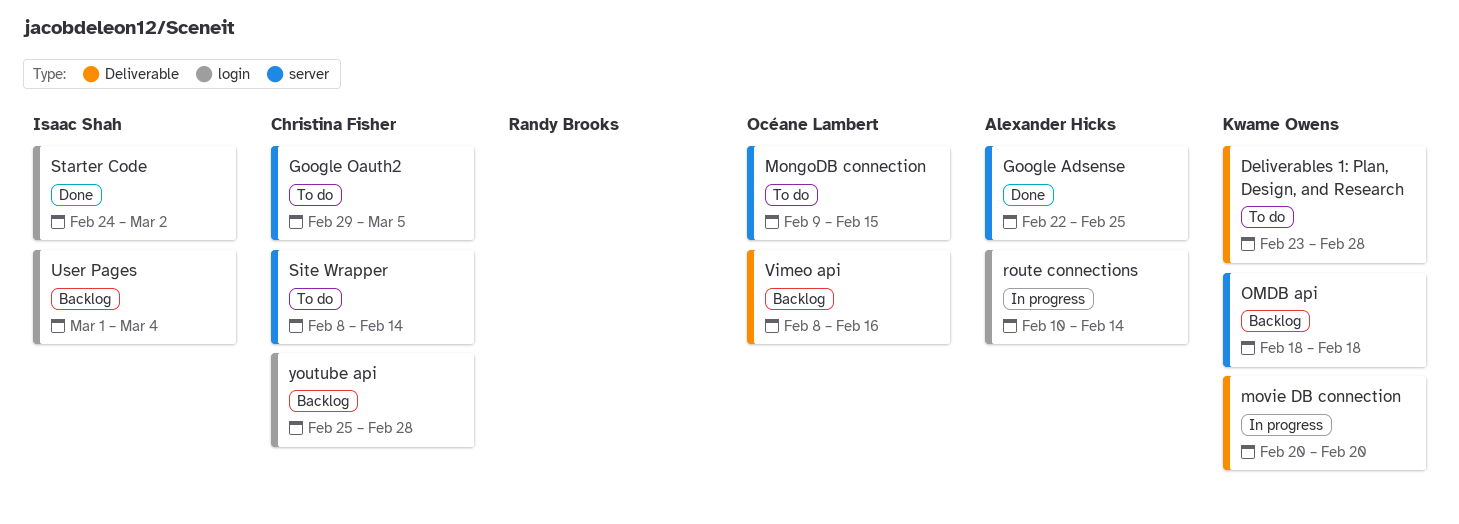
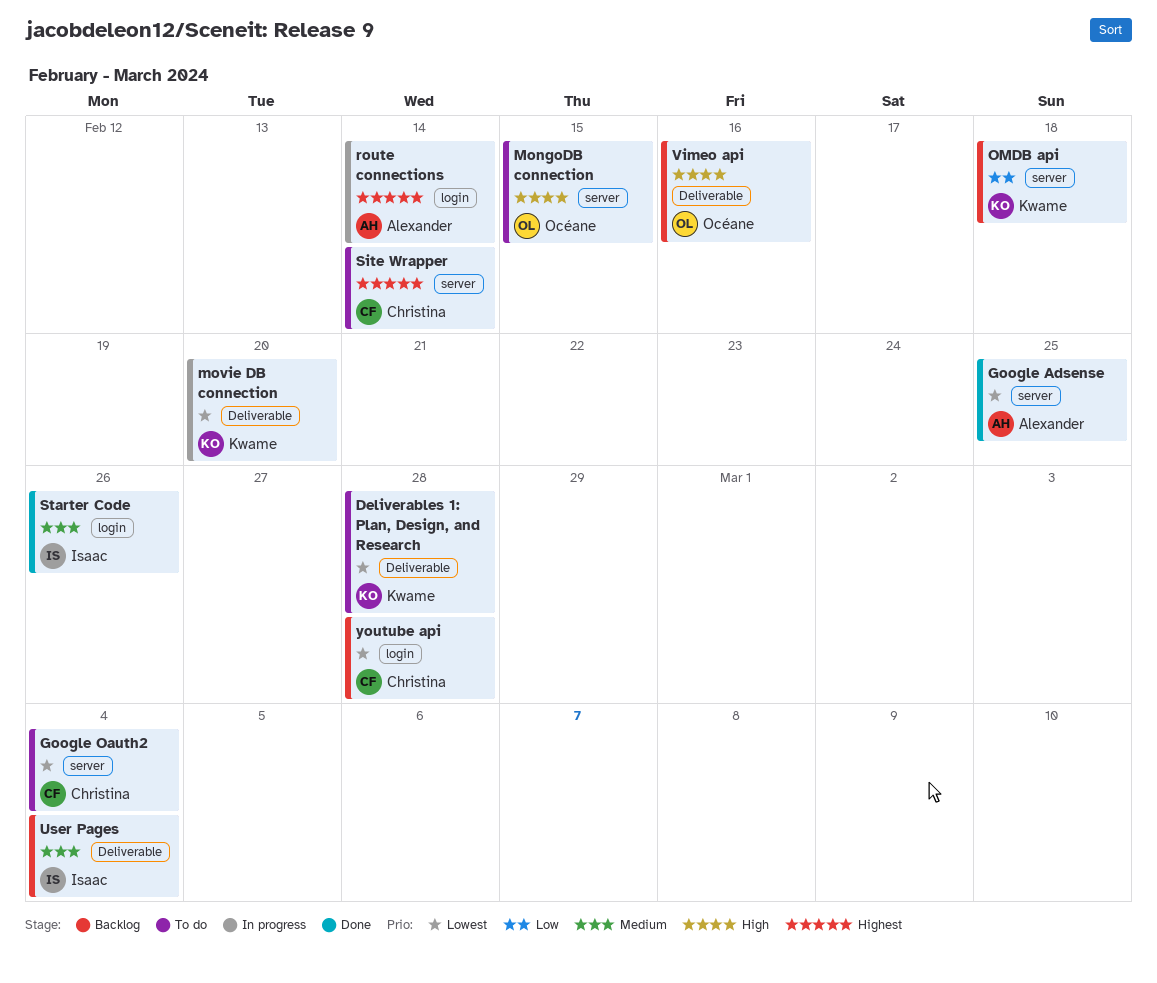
Google Oauth2, due: Mar 5 -> Mar 4
Starter Code, due: Mar 2 -> Feb 26
User Pages, label: login -> Deliverable

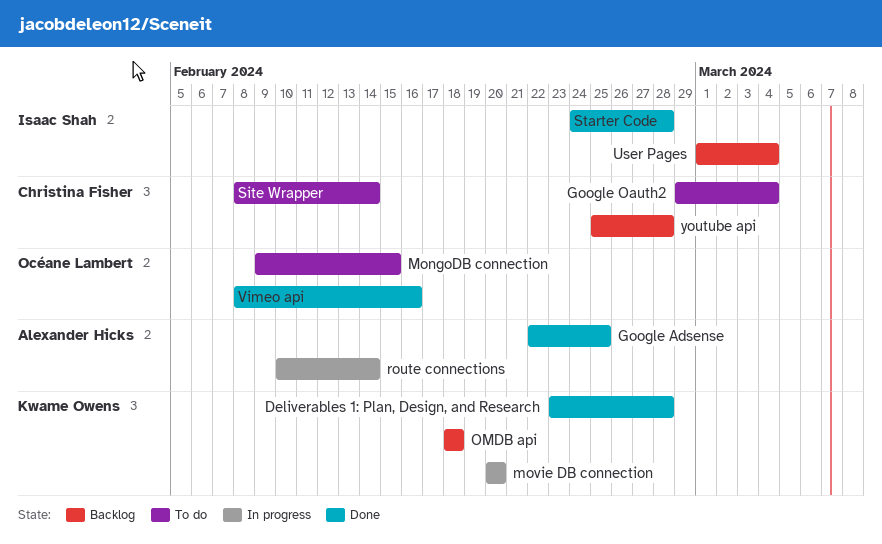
Deliverables 1: Plan, Design, and Research, status: To do -> Done
Starter Code, due: Feb 26 -> Feb 28
Vimeo api, status: Backlog -> Done

